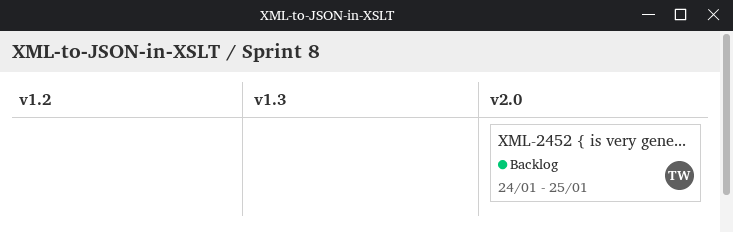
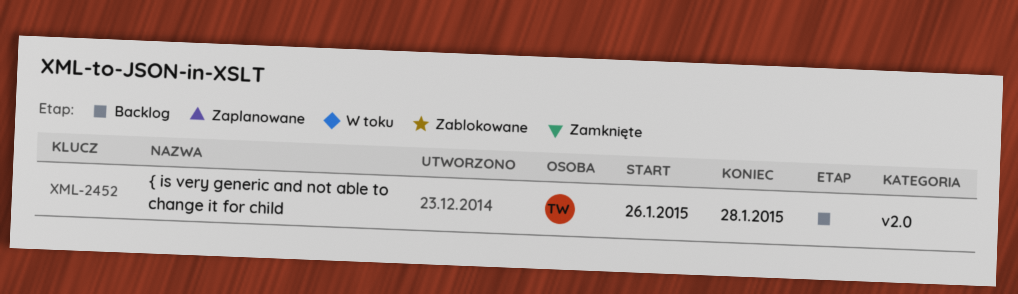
XML-2452, start: Jan 24 -> Jan 26
XML-2452, due: Jan 25 -> Jan 28

